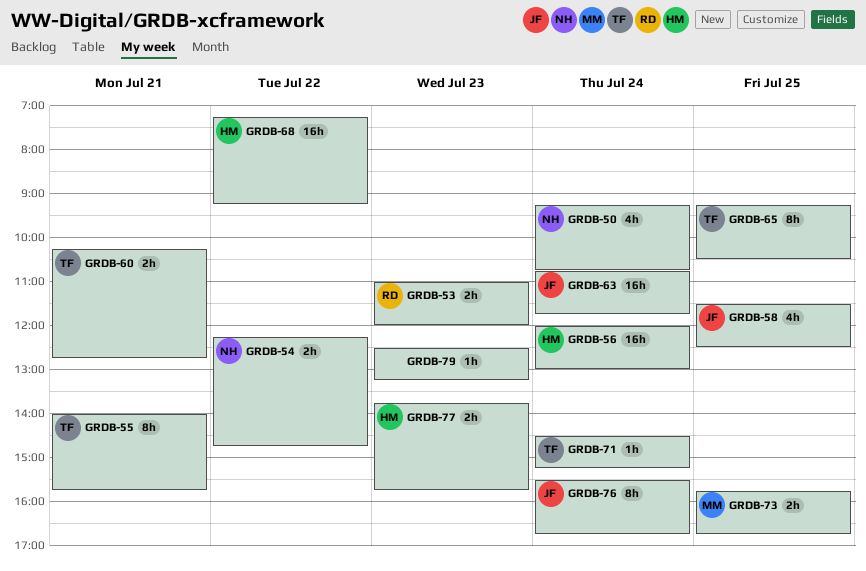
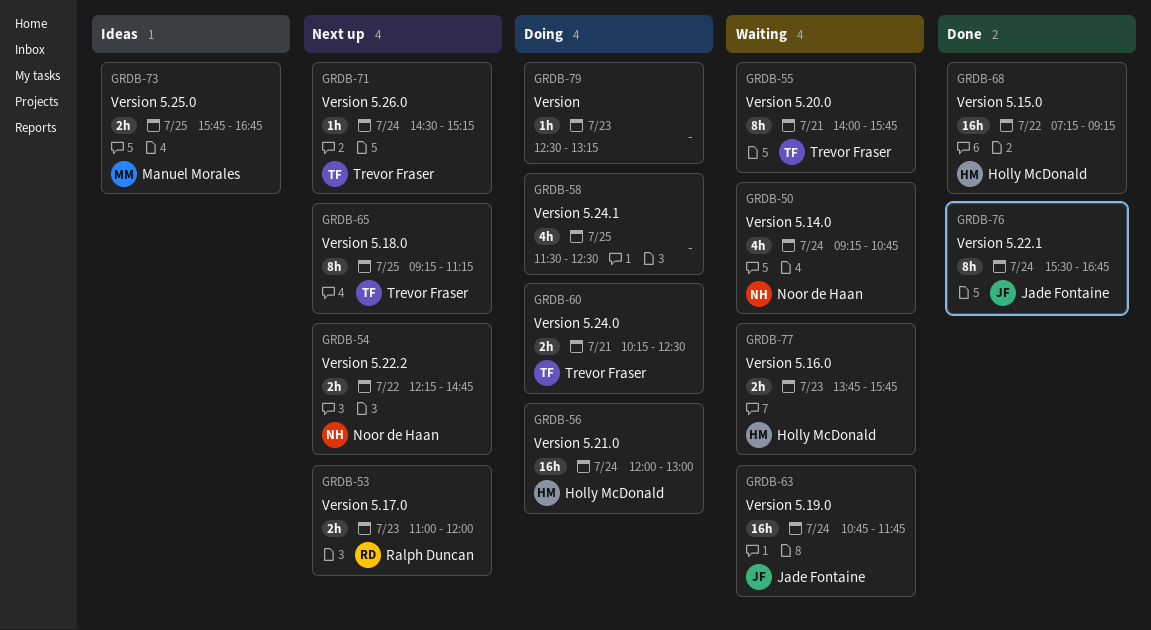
GRDB-58, owner: Jade Fontaine -> none
GRDB-60, ends: 12:45 -> 12:30
GRDB-65, ends: 10:30 -> 11:15

